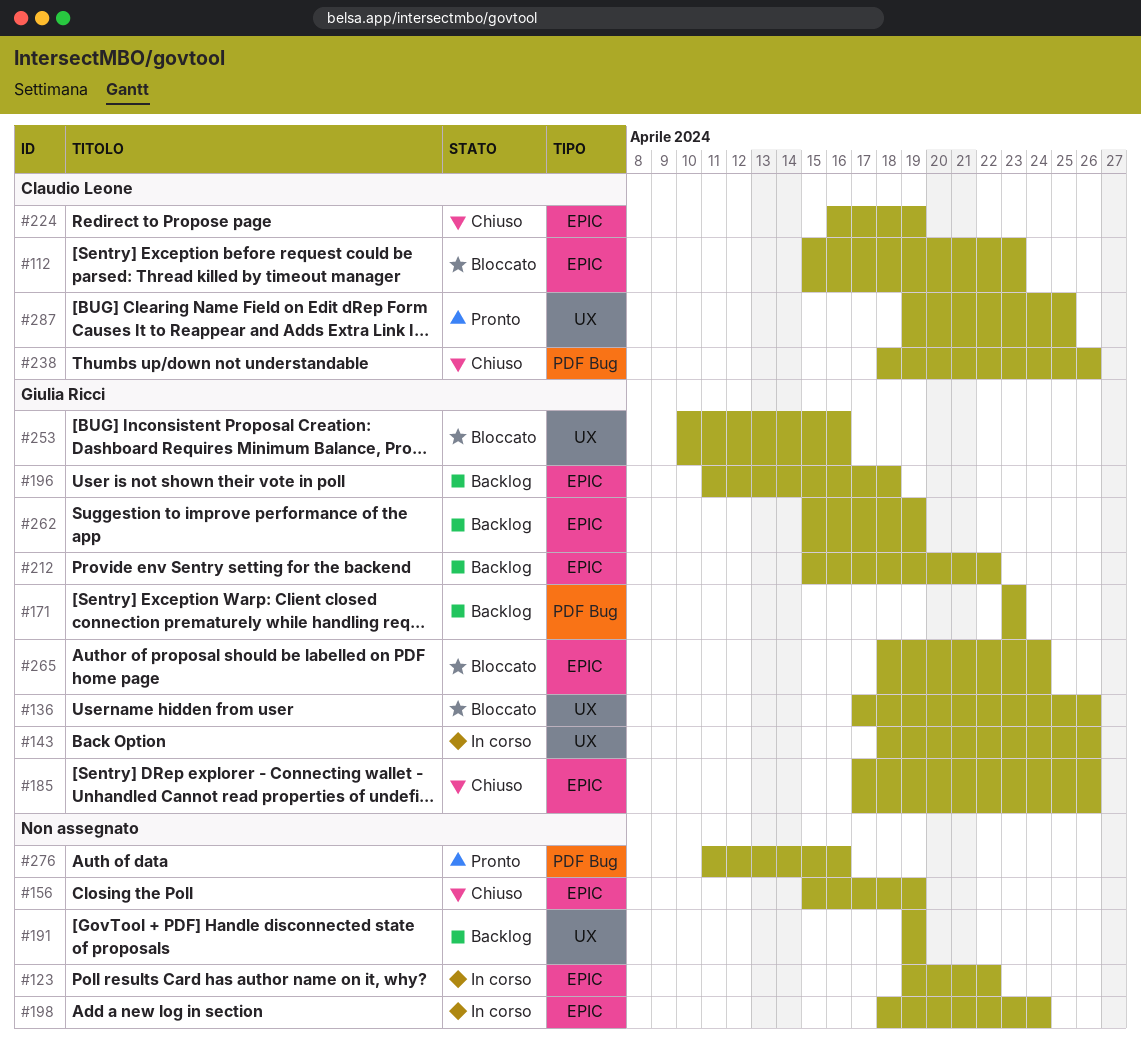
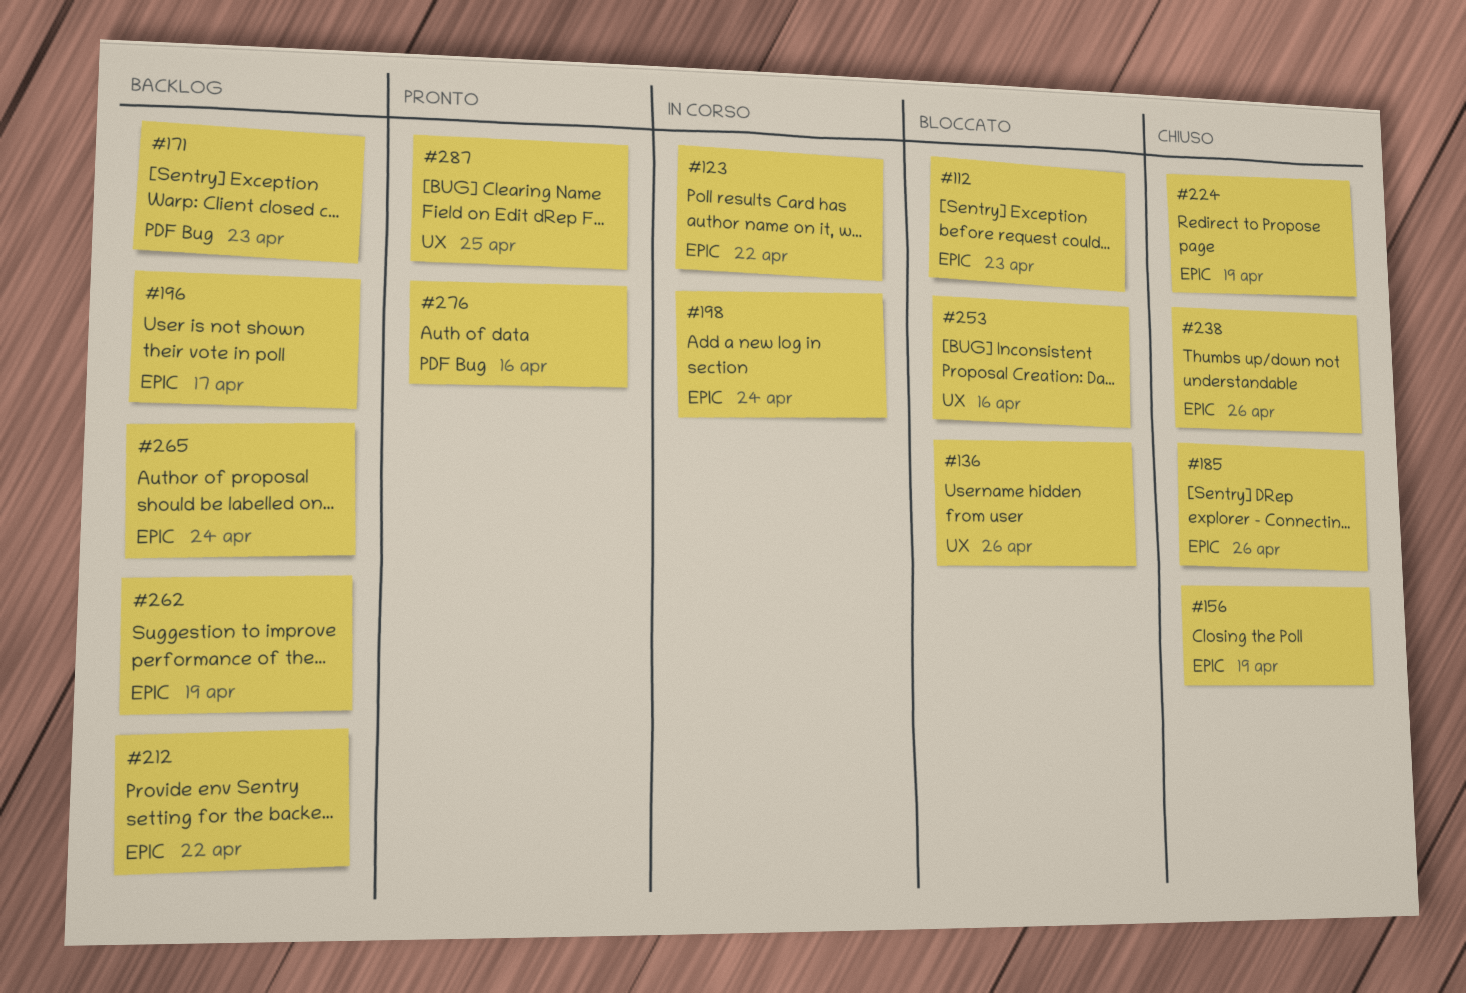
#143: present -> none
#191: present -> none
#196, due: Apr 18 -> Apr 17
#238, label: PDF Bug -> EPIC
#265, status: Bloccato -> Backlog

